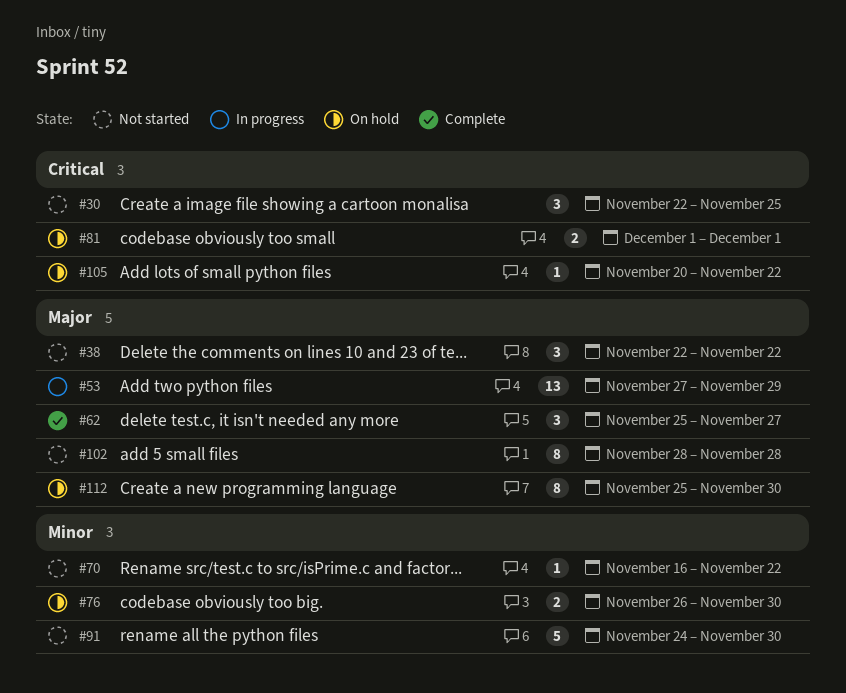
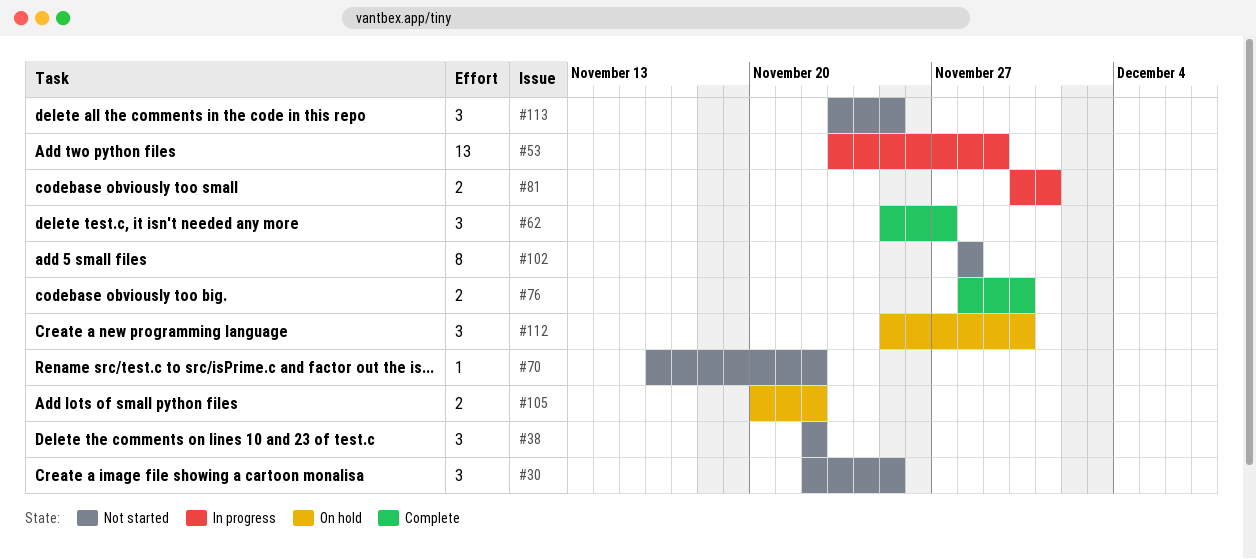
#53, start: Nov 27 -> Nov 23
#76, status: On hold -> Complete
#76, start: Nov 26 -> Nov 28
#81, status: On hold -> In progress
#81, start: Dec 1 -> Nov 30
#91: present -> none
#105, estimate: 1 -> 2
#112, estimate: 8 -> 3
#113: none -> present

